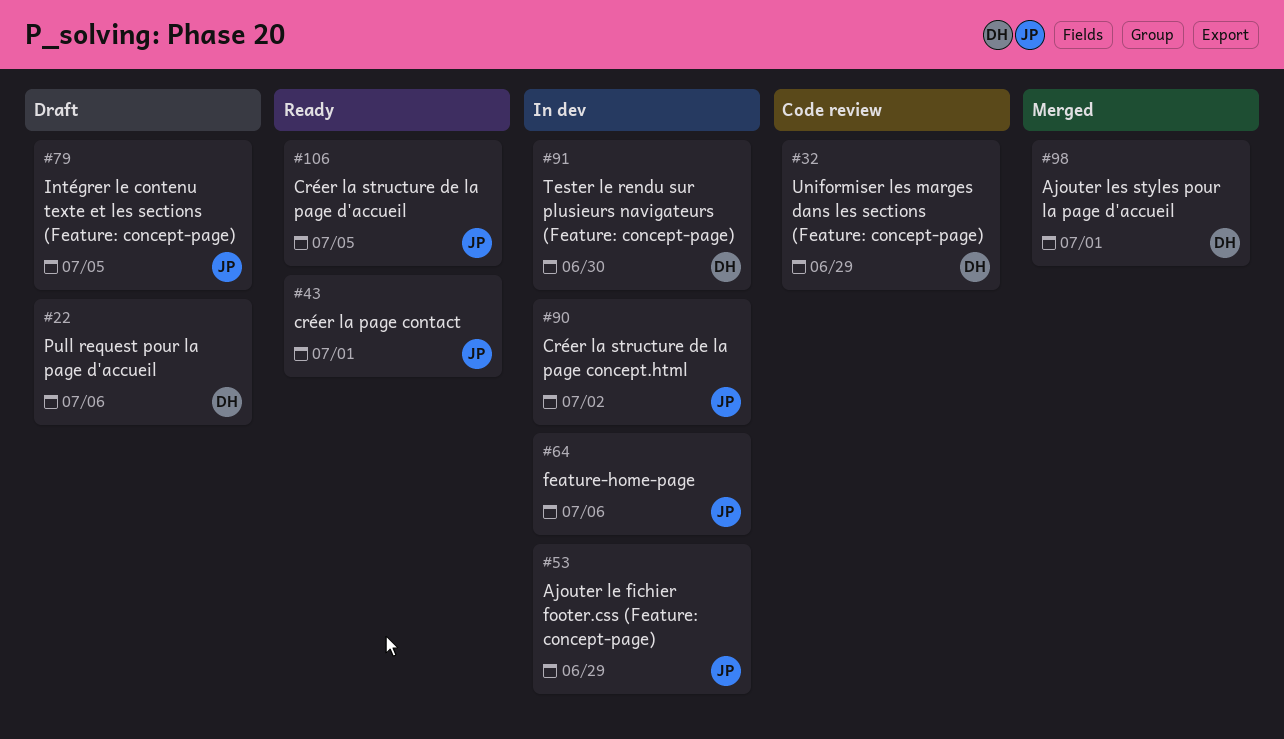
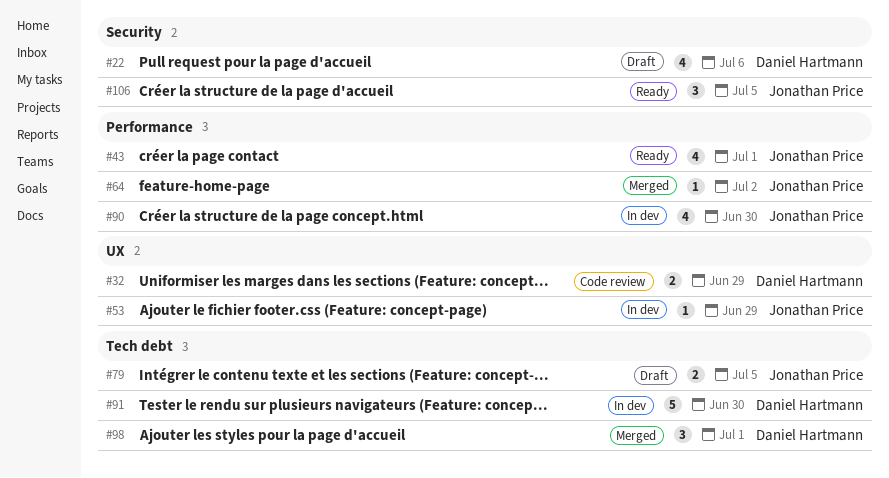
#64, status: In dev -> Merged
#64, due: Jul 6 -> Jul 2
#90, due: Jul 2 -> Jun 30

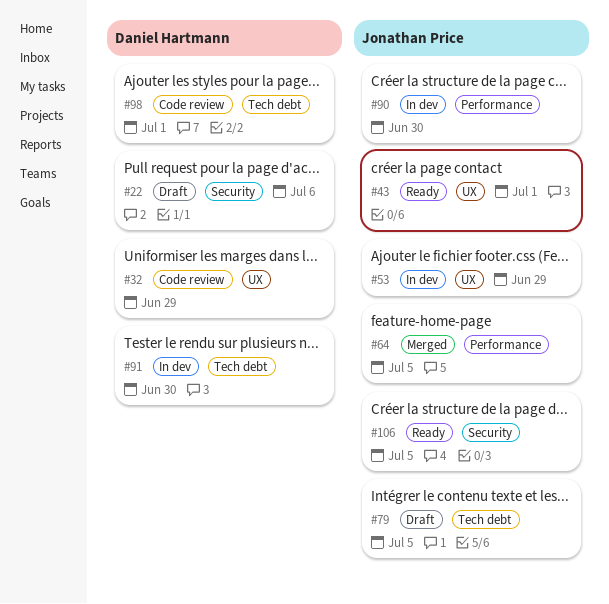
#43, label: Performance -> UX
#64, due: Jul 2 -> Jul 5
#98, status: Merged -> Code review

